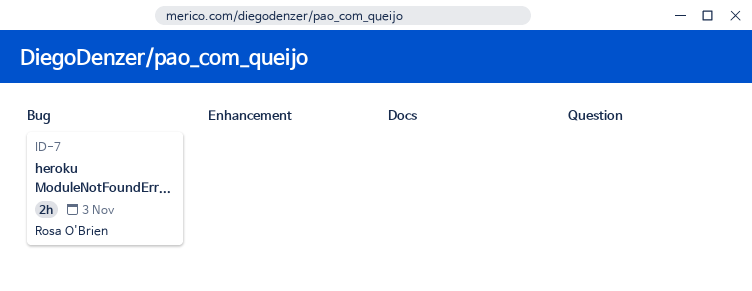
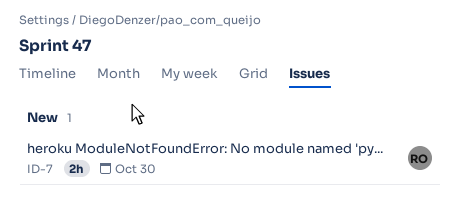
ID-7, due: Nov 3 -> Oct 30

